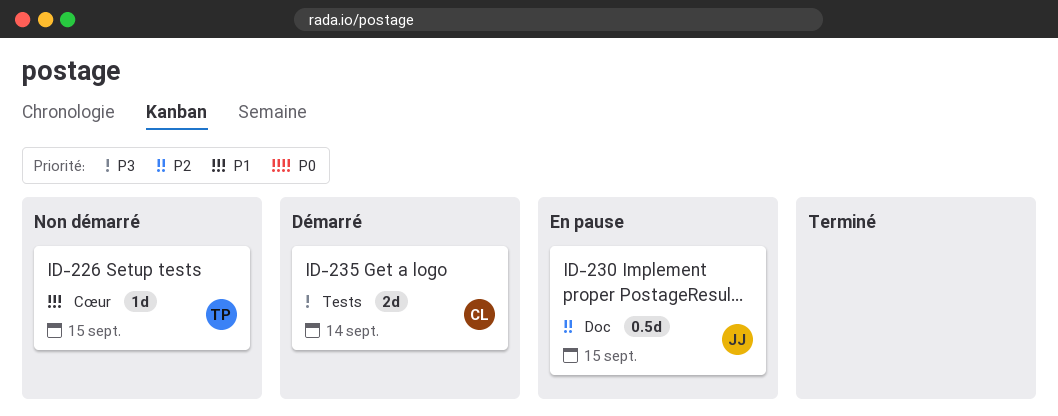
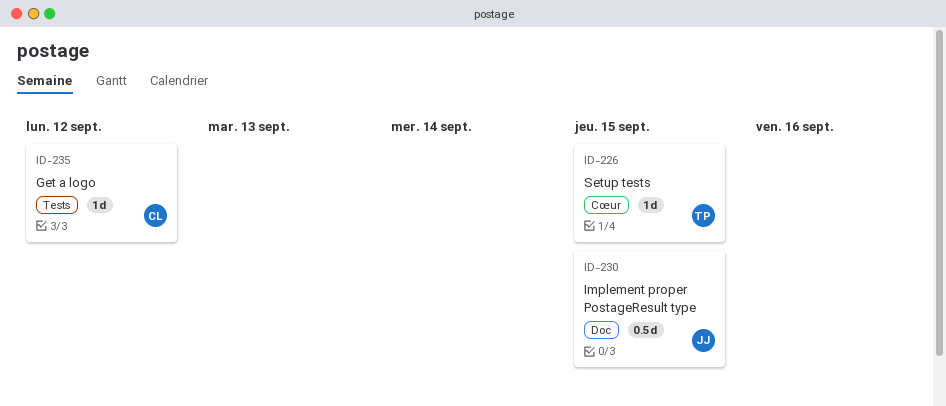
ID-235, estimate: 2d -> 1d
ID-235, due: Sep 14 -> Sep 12

